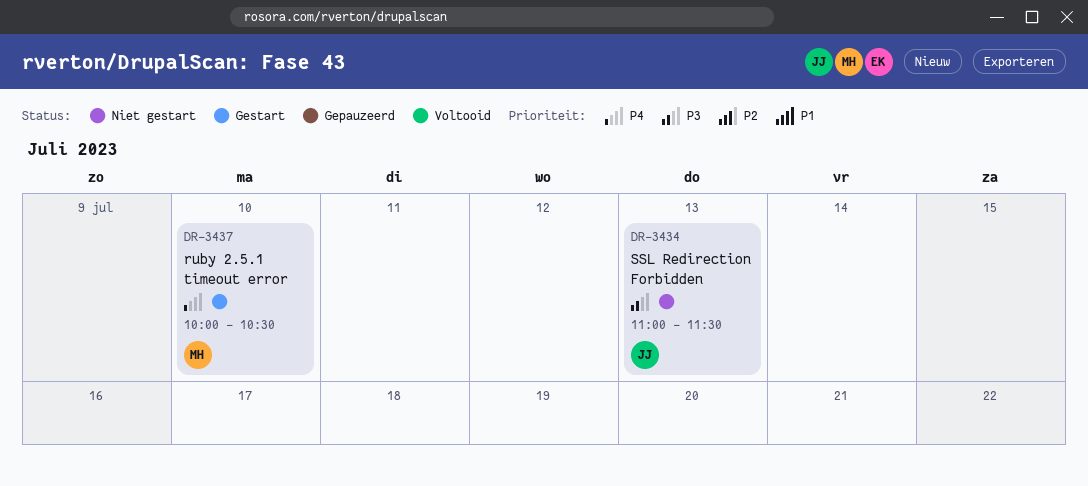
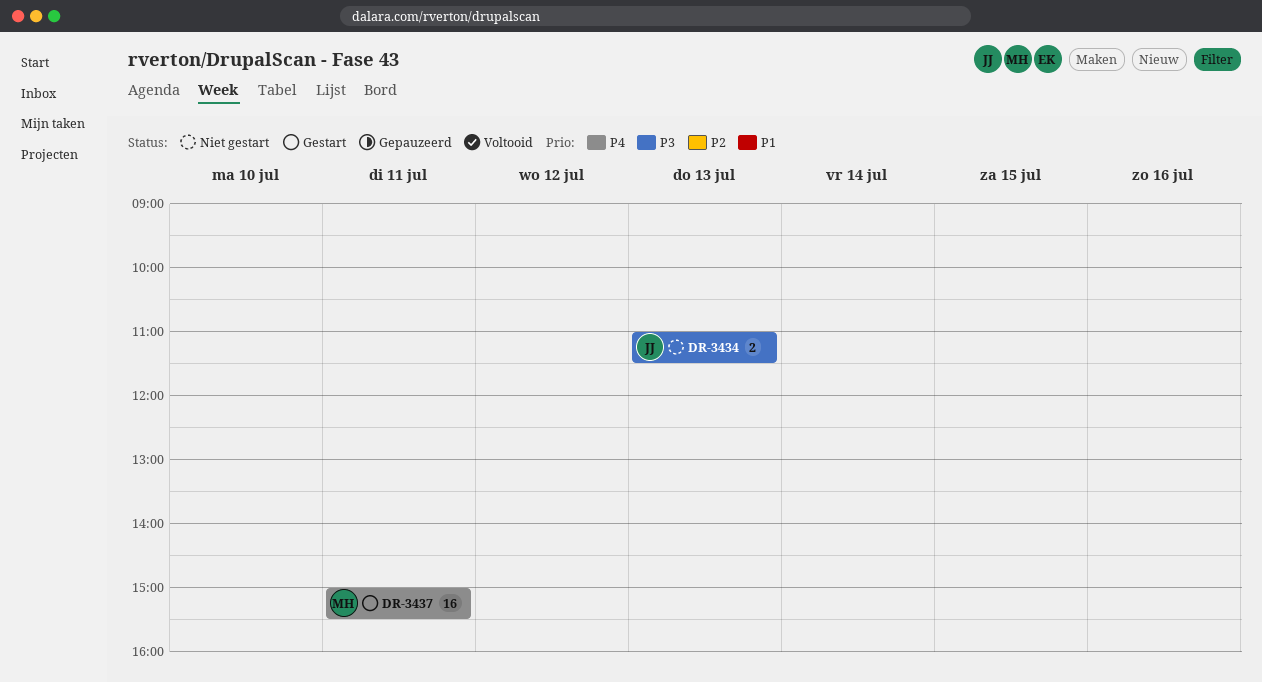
DR-3437, day: Jul 10 -> Jul 11
DR-3437, begins: 10:00 -> 15:00
DR-3437, ends: 10:30 -> 15:30

